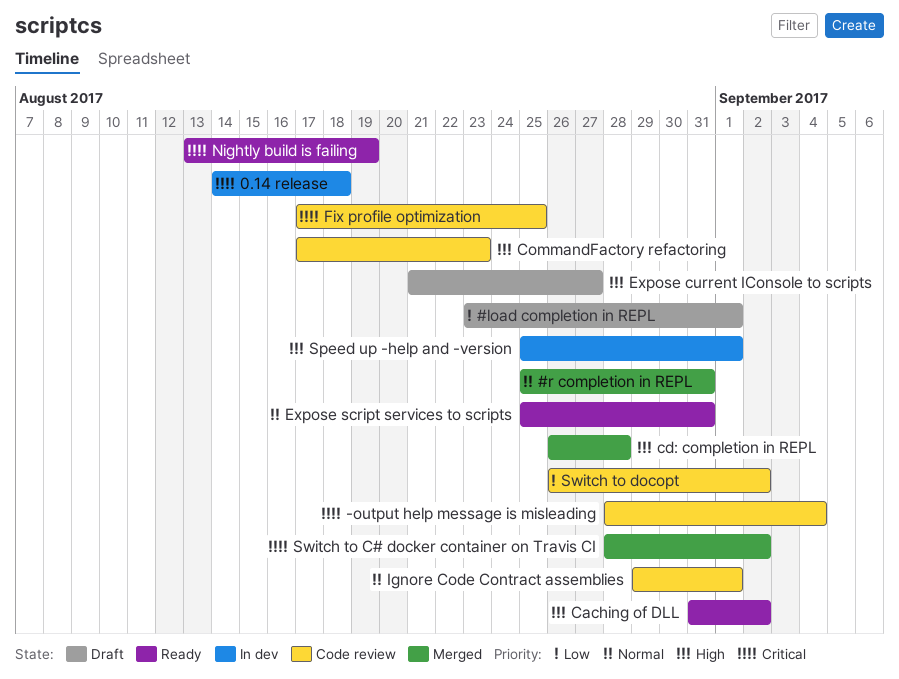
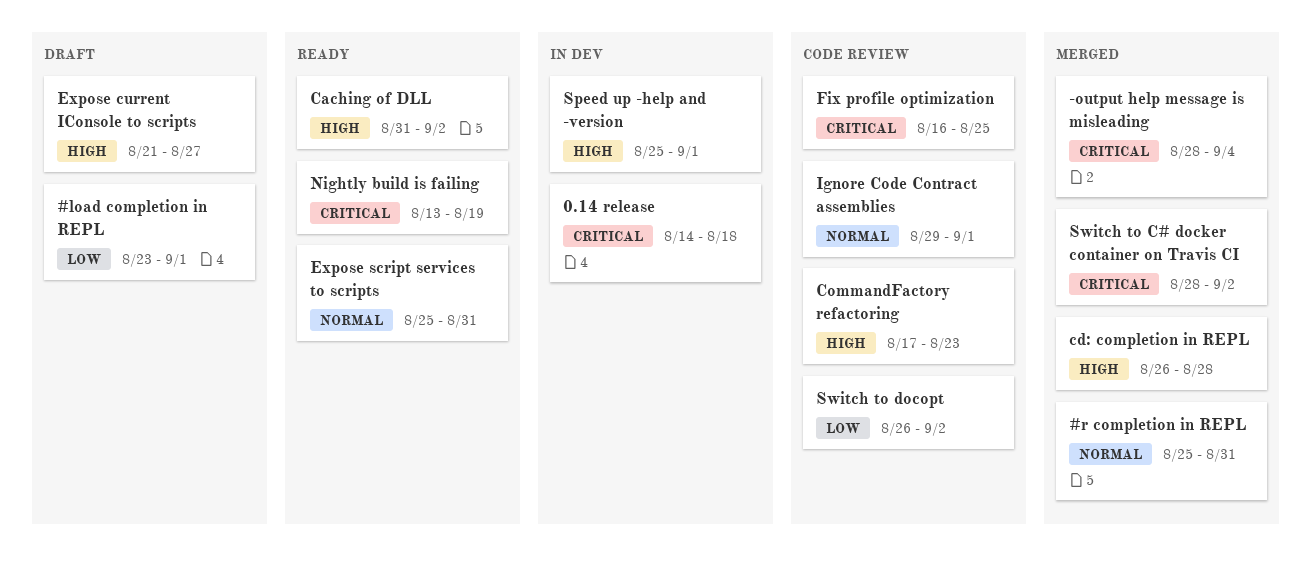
-output help message is misleading, status: Code review -> Merged
Fix profile optimization, start: Aug 17 -> Aug 16

